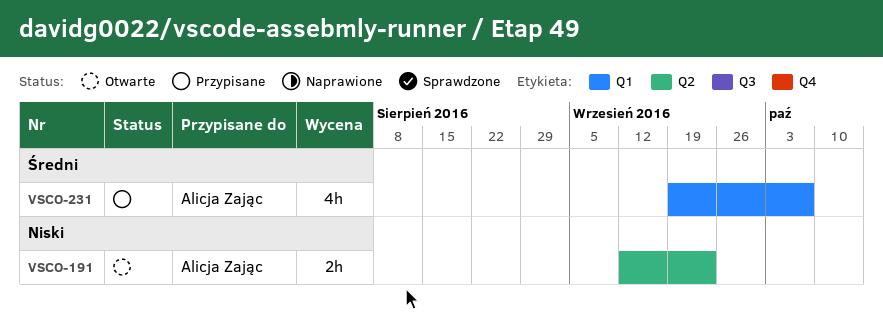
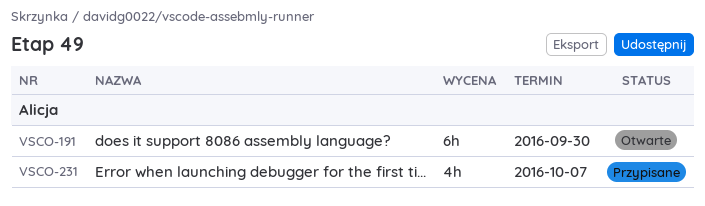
VSCO-191, estimate: 2h -> 6h
VSCO-191, due: Sep 23 -> Sep 30

